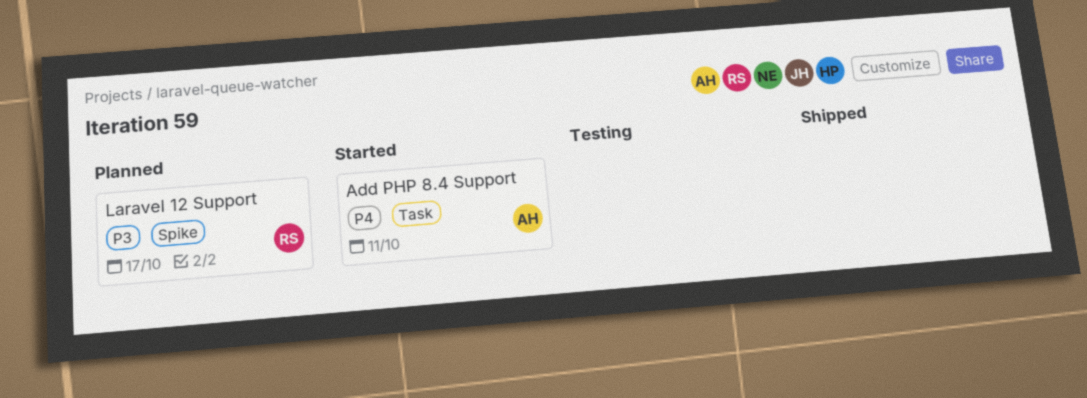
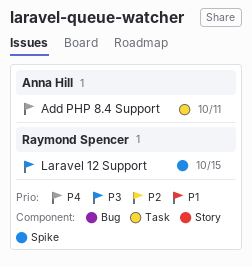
Laravel 12 Support, due: Oct 17 -> Oct 15

